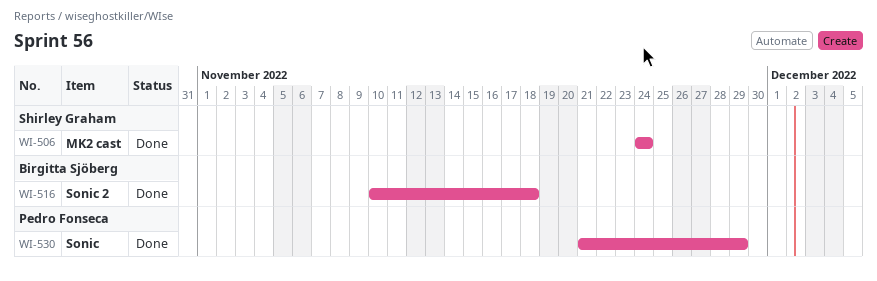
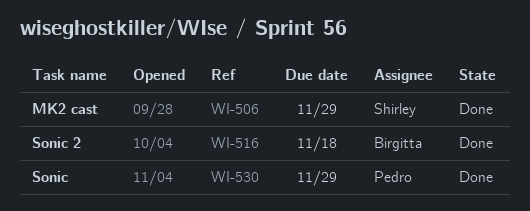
WI-506, due: Nov 24 -> Nov 29

